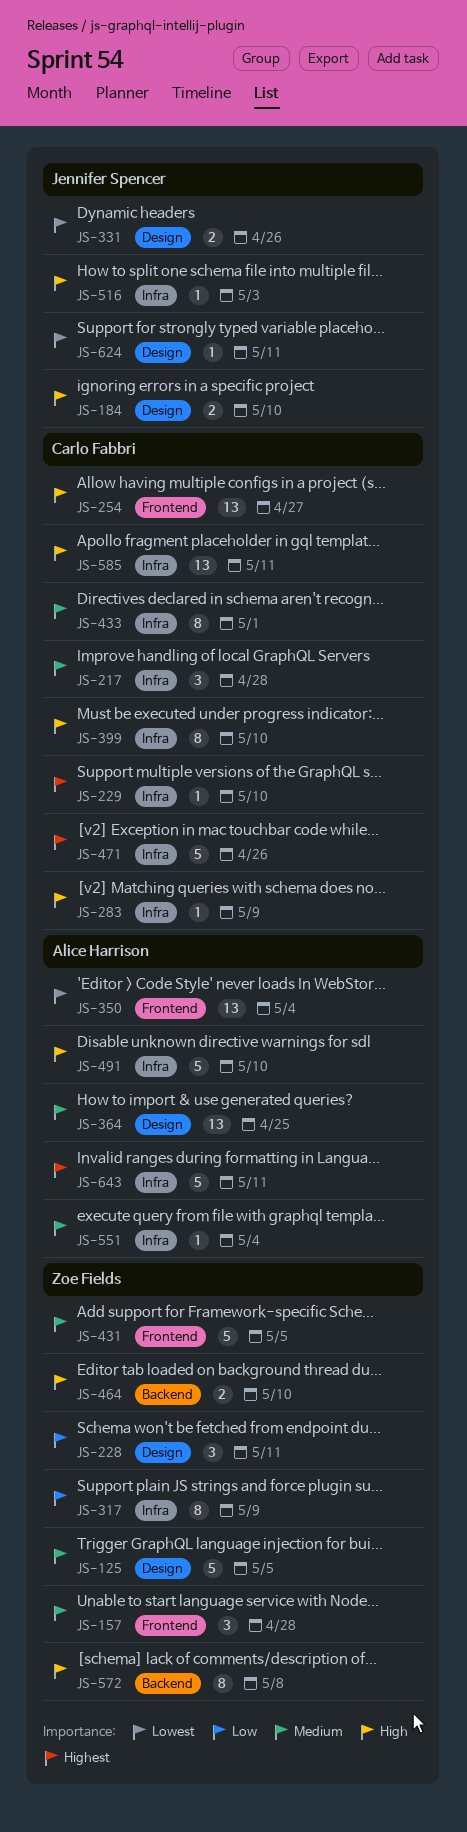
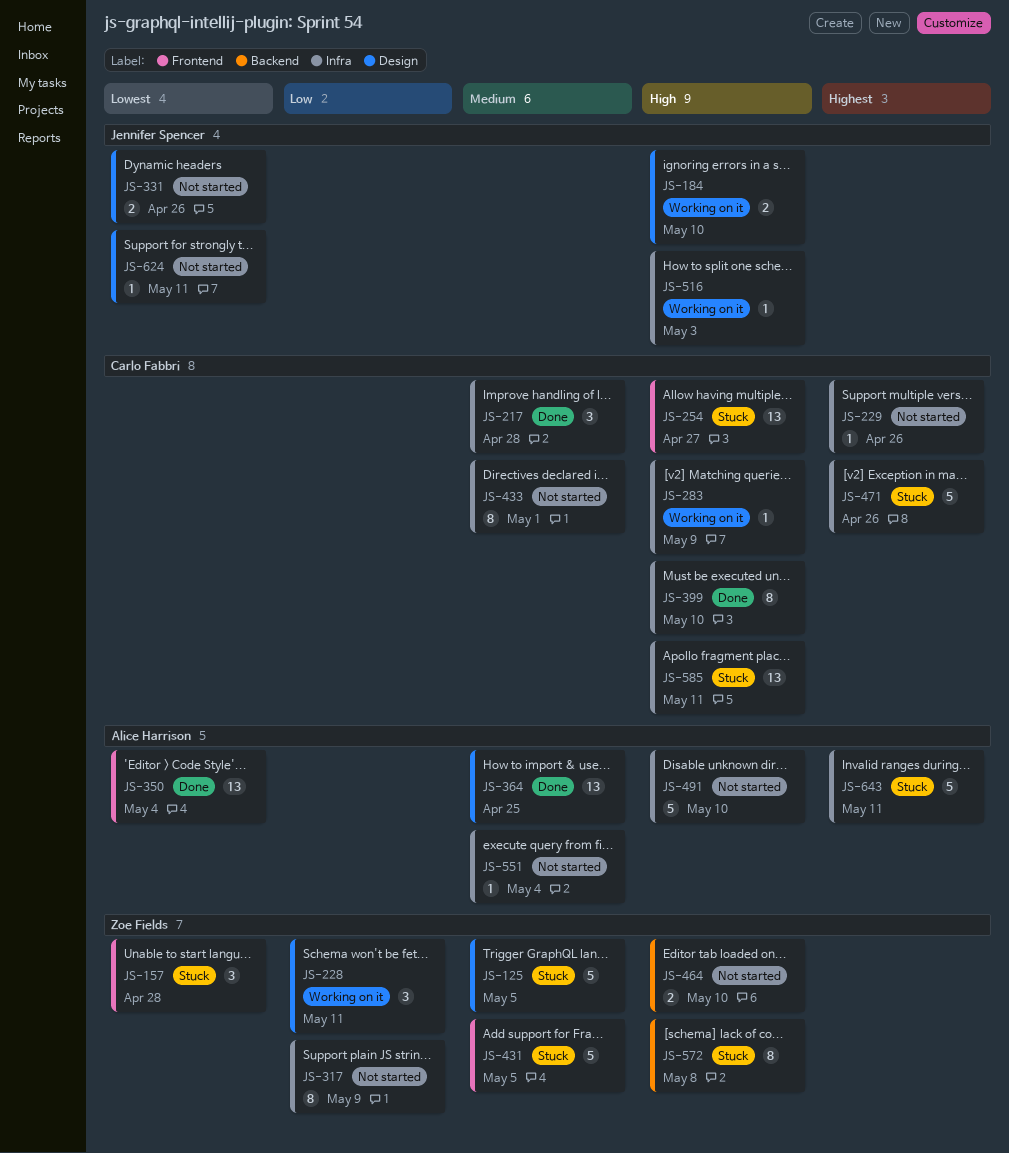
JS-157, priority: Medium -> Lowest
JS-229, due: May 10 -> Apr 26

